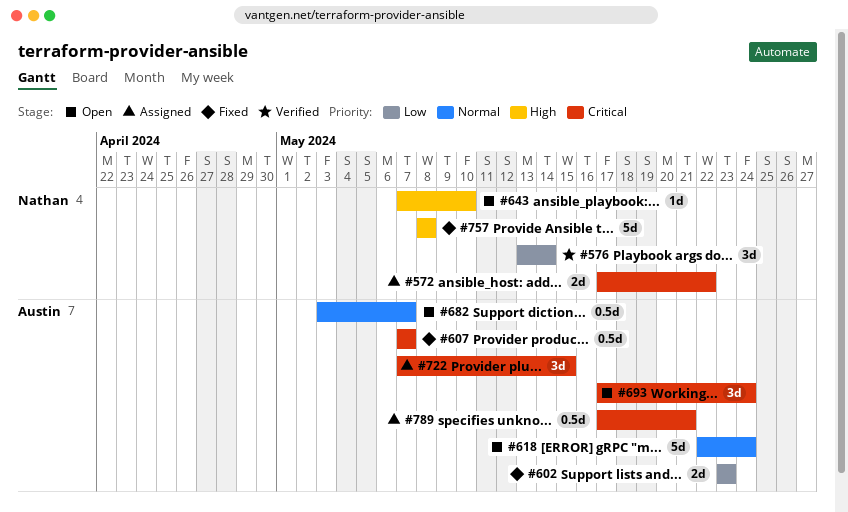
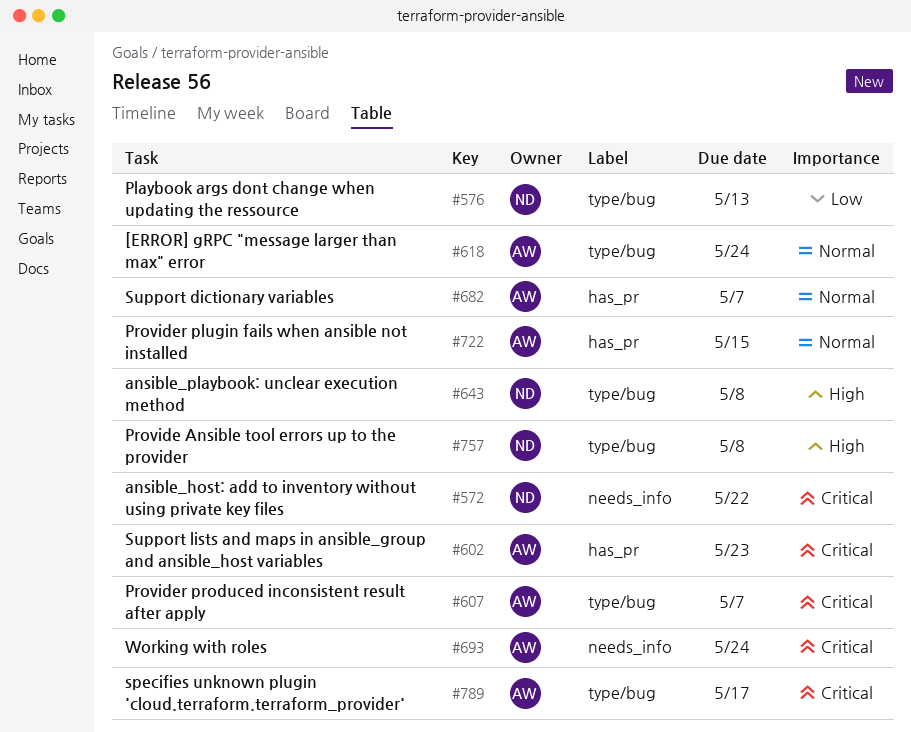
#576, due: May 14 -> May 13
#602, priority: Low -> Critical
#643, due: May 10 -> May 8
#722, priority: Critical -> Normal
#789, due: May 21 -> May 17

